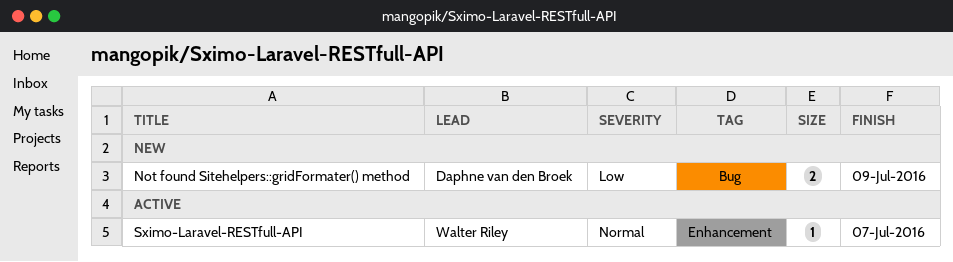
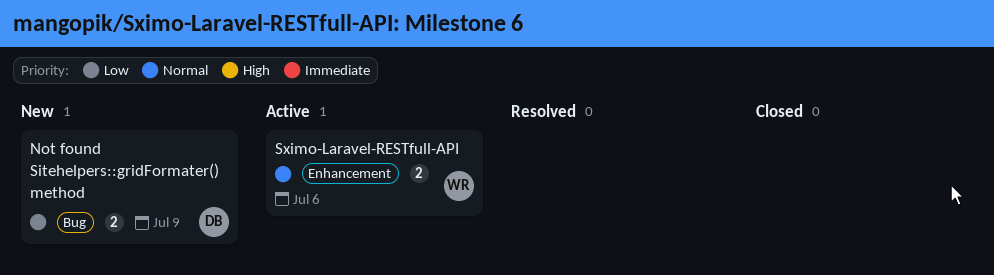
Sximo-Laravel-RESTfull-API, estimate: 1 -> 2
Sximo-Laravel-RESTfull-API, due: Jul 7 -> Jul 6

